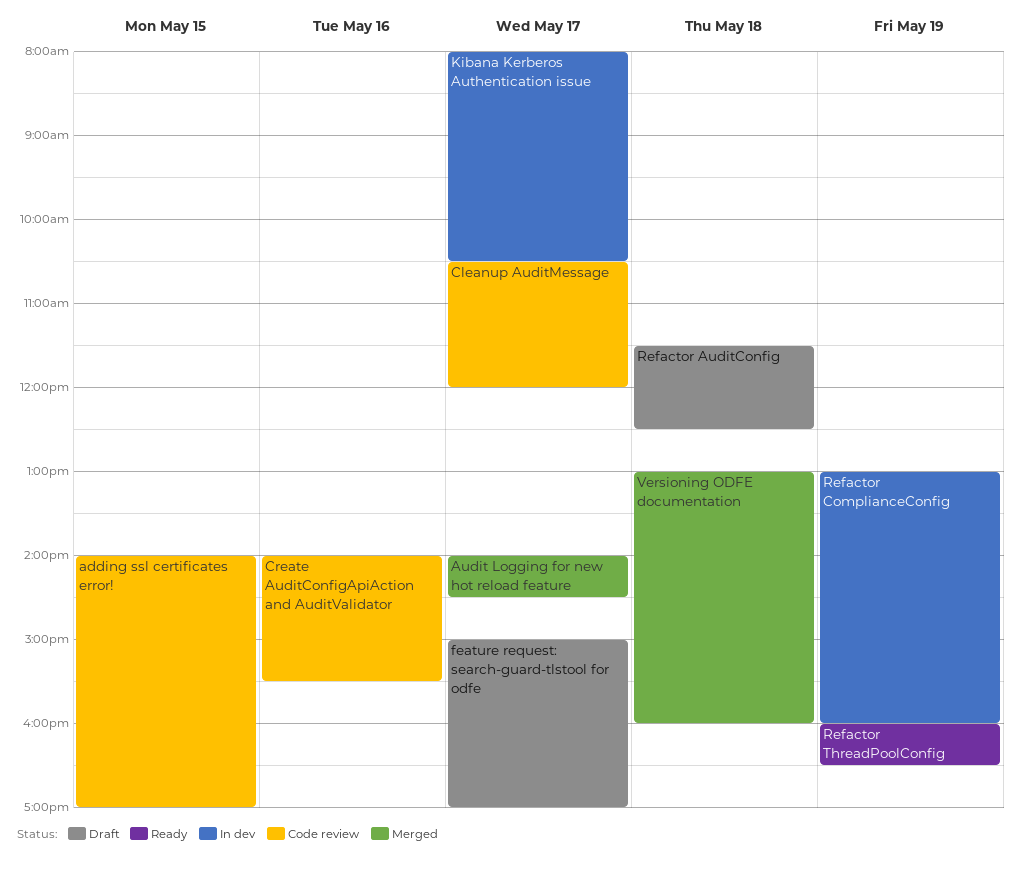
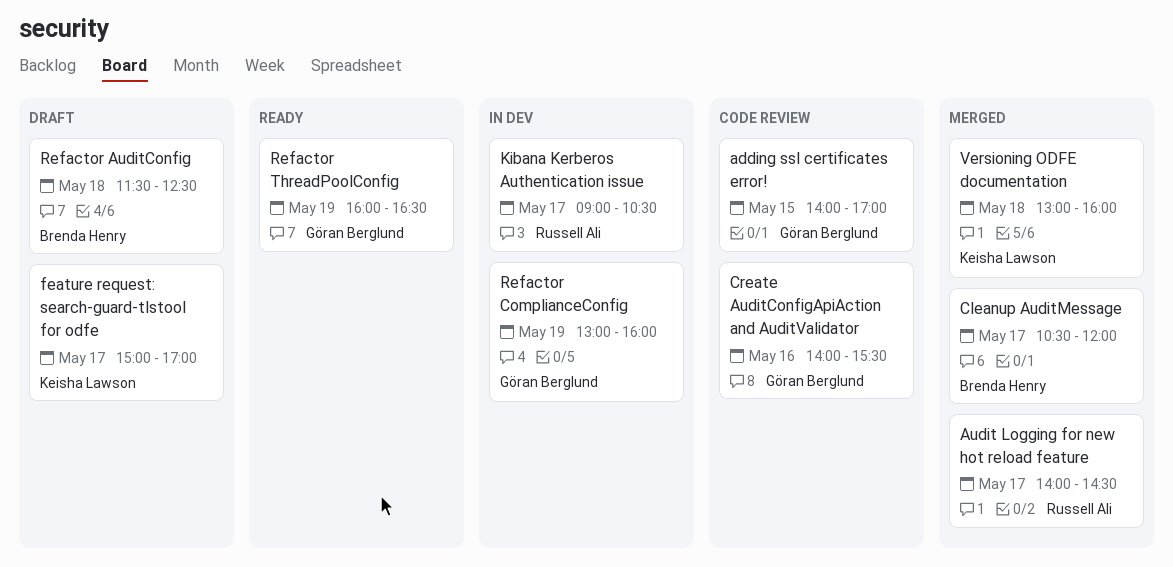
Cleanup AuditMessage, status: Code review -> Merged
Kibana Kerberos Authentication issue, begins: 08:00 -> 09:00

